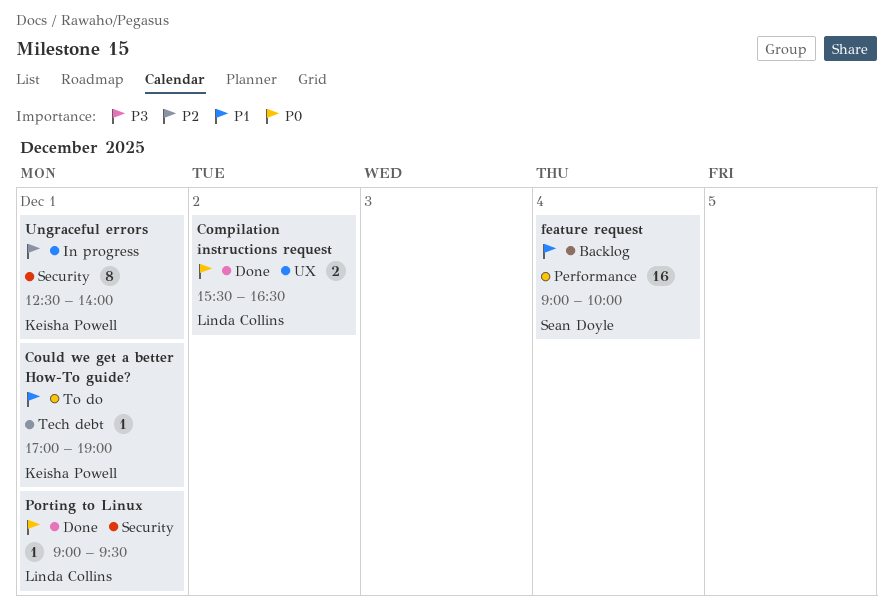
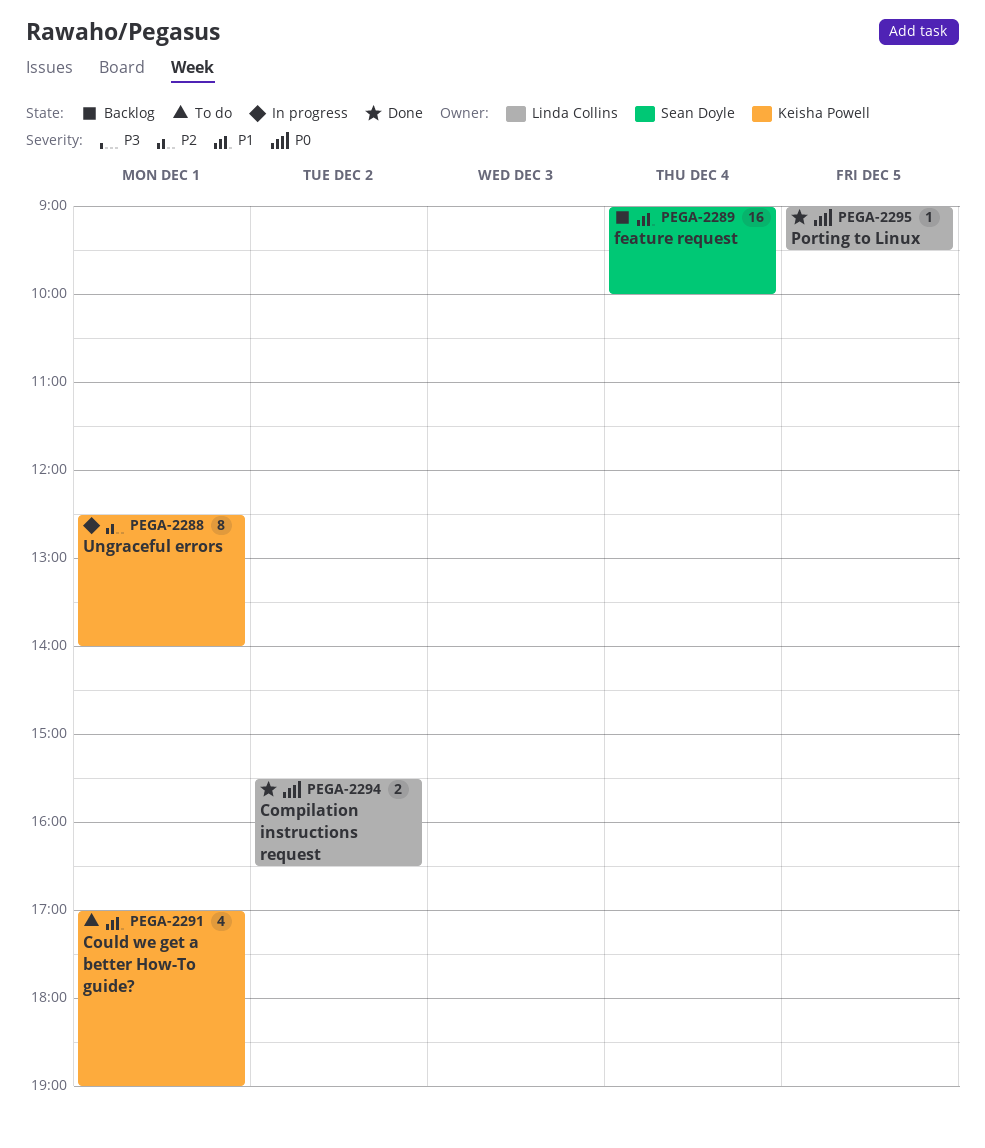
Could we get a better How-To guide?, estimate: 1 -> 4
Porting to Linux, day: Dec 1 -> Dec 5

